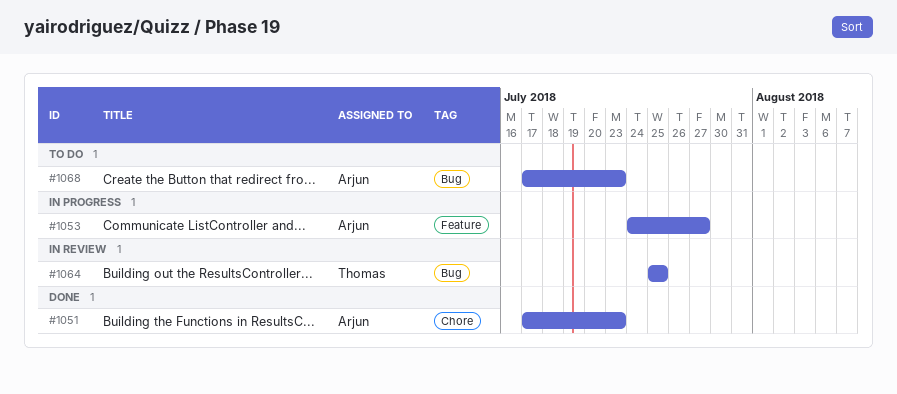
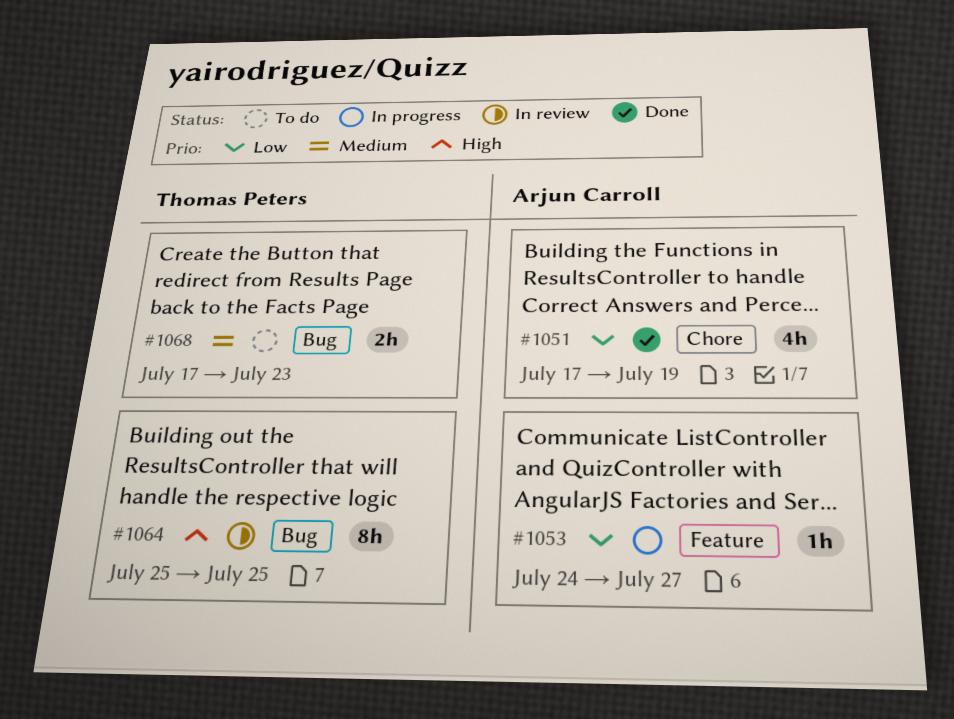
#1051, due: Jul 23 -> Jul 19
#1068, owner: Arjun Carroll -> Thomas Peters

